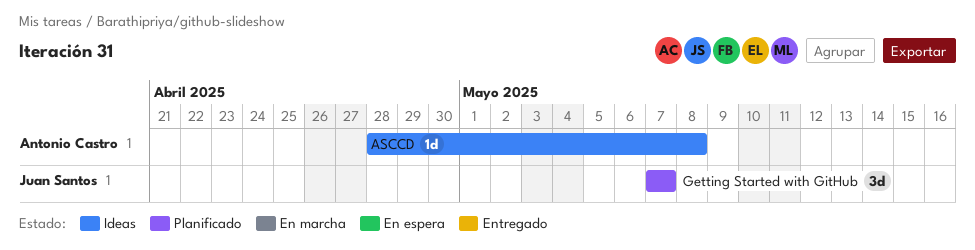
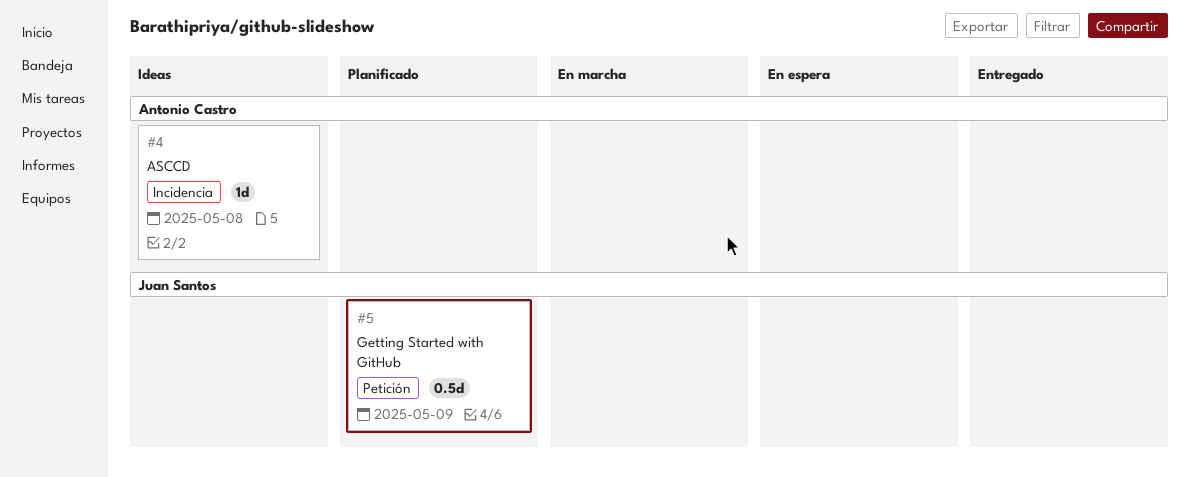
Getting Started with GitHub, estimate: 3d -> 0.5d
Getting Started with GitHub, due: May 7 -> May 9

